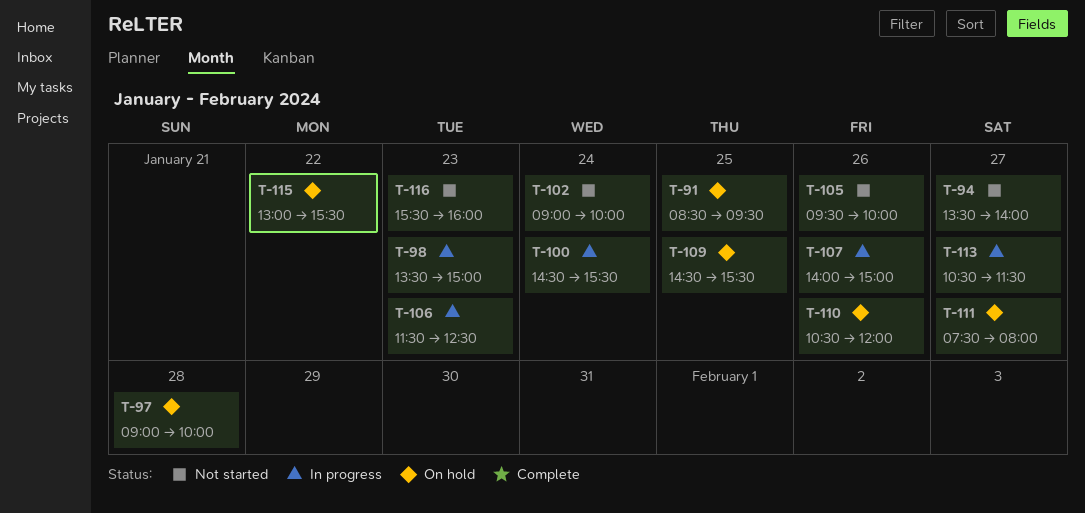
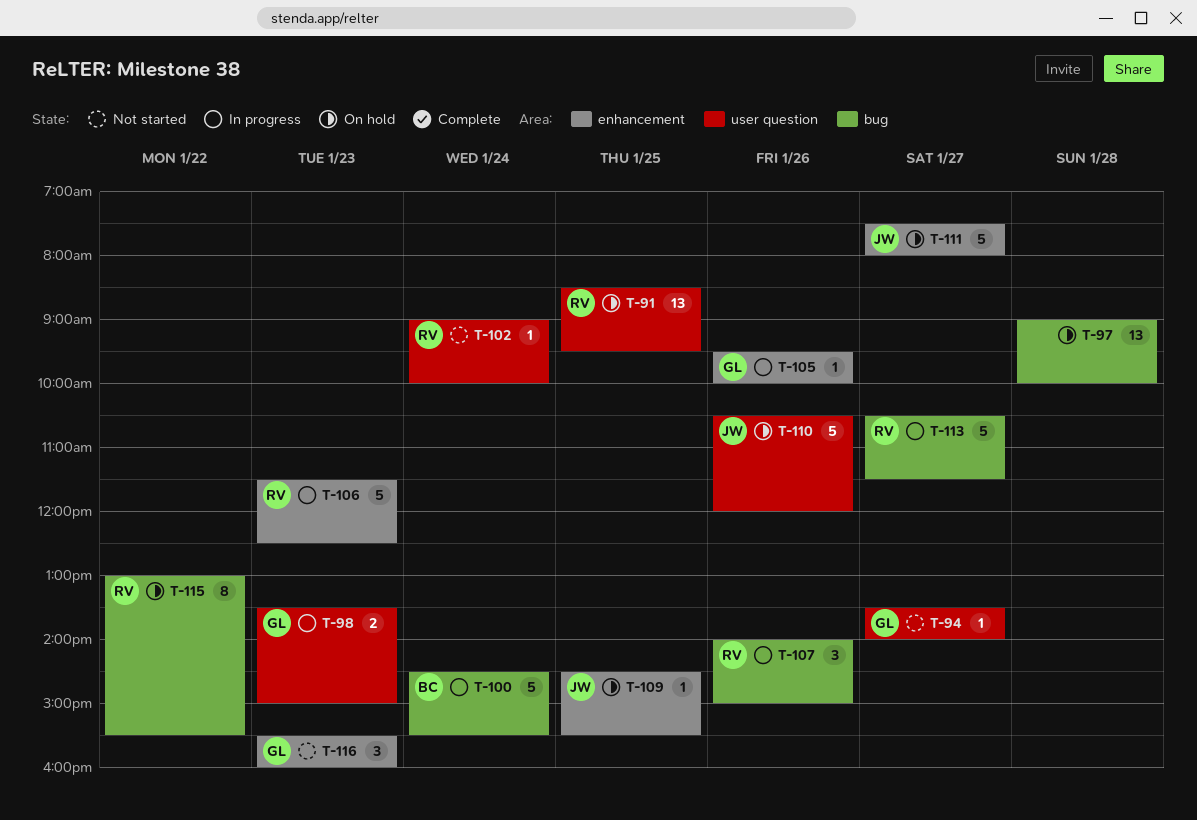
T-105, status: Not started -> In progress

